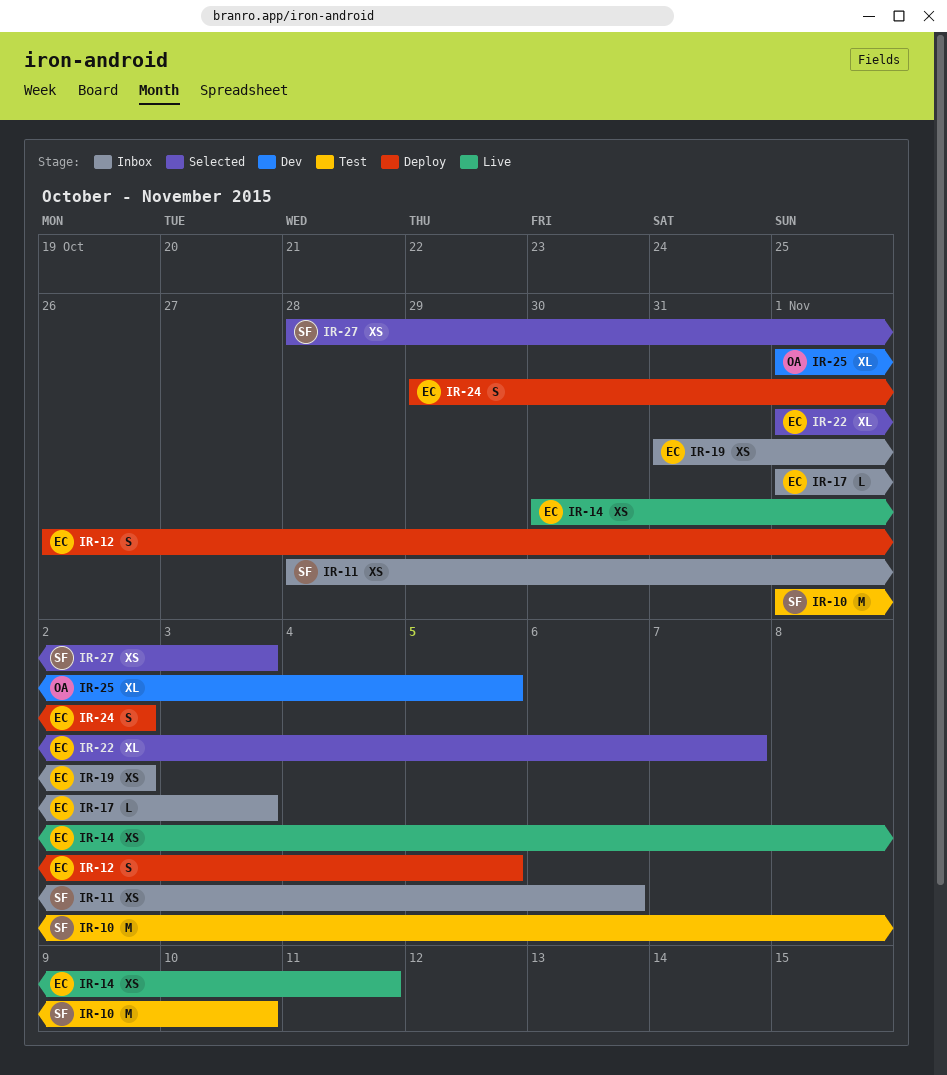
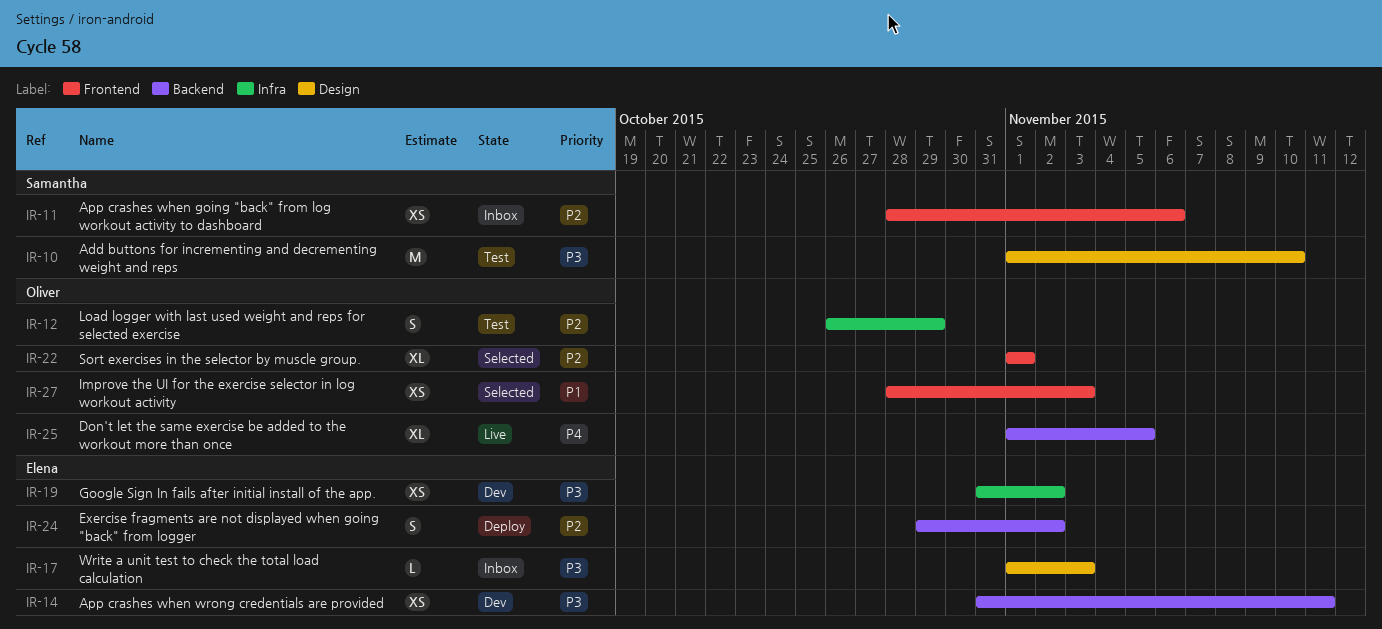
IR-12, status: Deploy -> Test
IR-12, owner: Elena -> Oliver
IR-12, due: Nov 5 -> Oct 29
IR-14, status: Live -> Dev
IR-14, start: Oct 30 -> Oct 31
IR-19, status: Inbox -> Dev
IR-22, owner: Elena -> Oliver
IR-22, due: Nov 7 -> Nov 1
IR-25, status: Dev -> Live
IR-27, owner: Samantha -> Oliver

